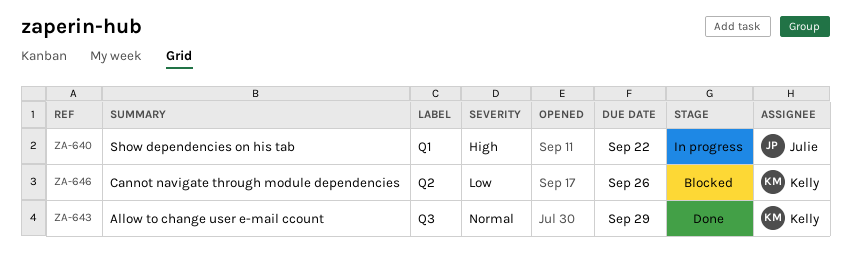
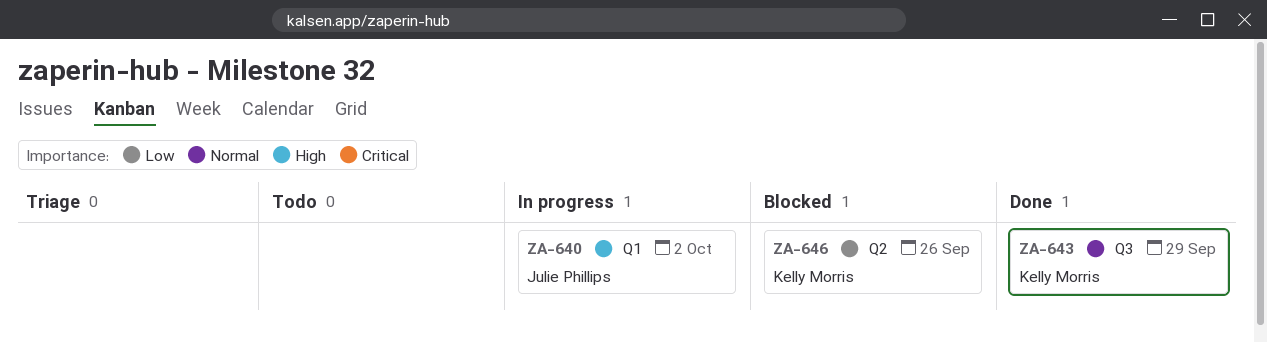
ZA-640, due: Sep 22 -> Oct 2

